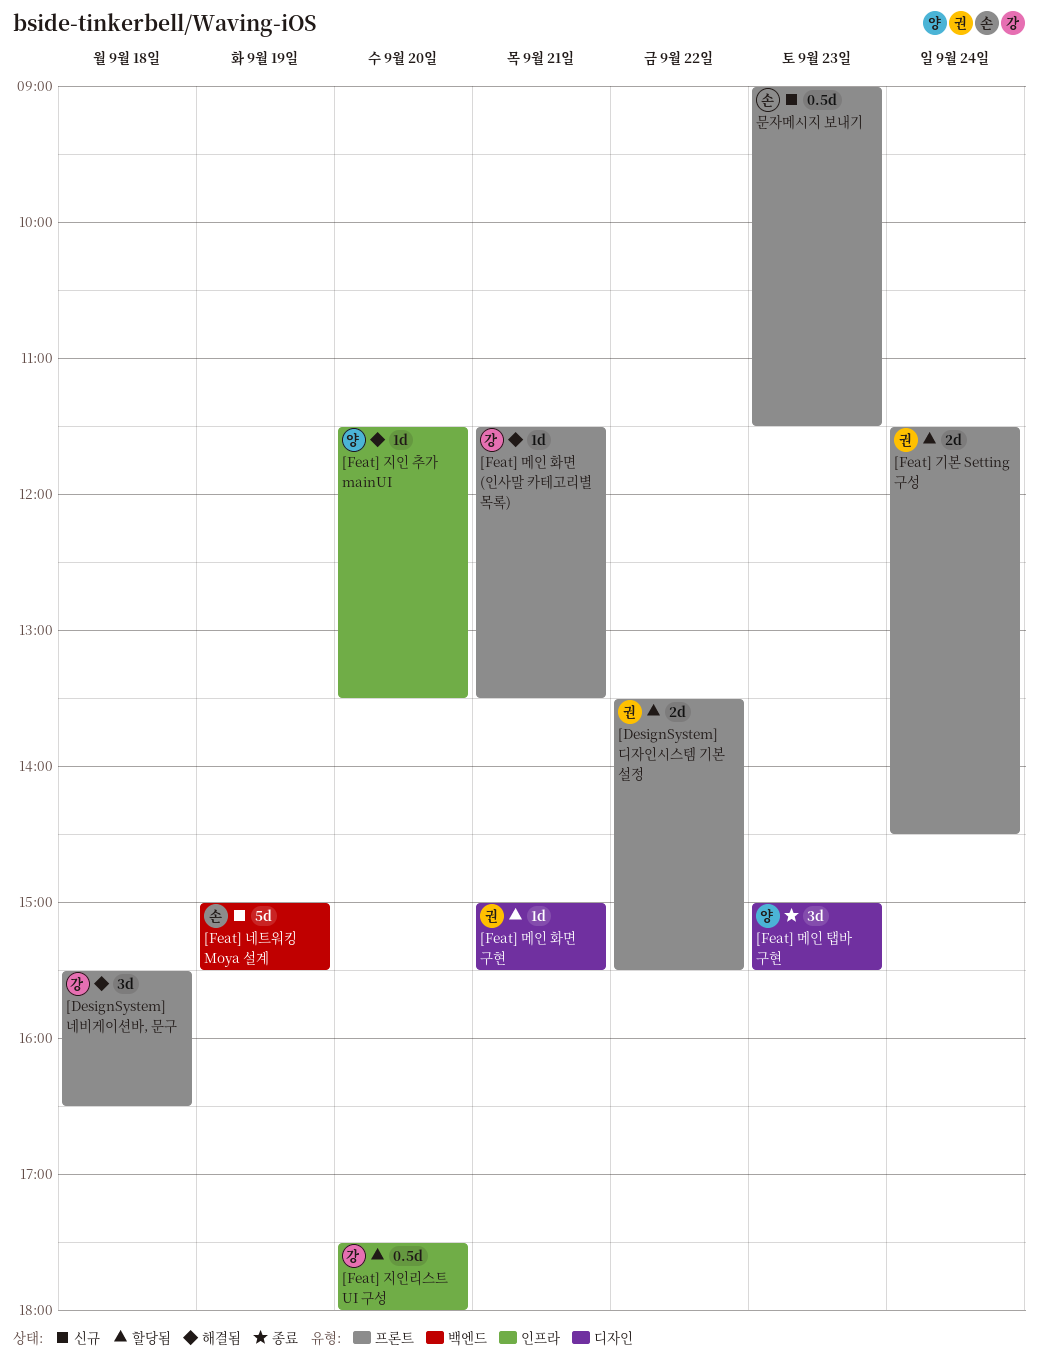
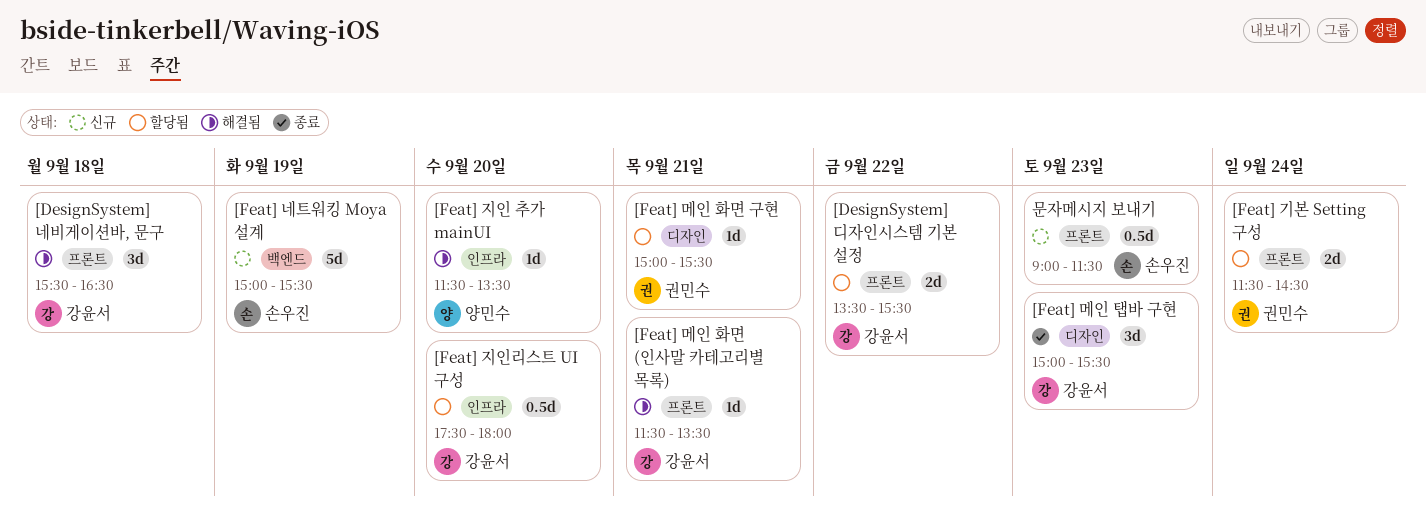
[DesignSystem] 디자인시스템 기본 설정, owner: 권민수 -> 강윤서
[Feat] 메인 탭바 구현, owner: 양민수 -> 강윤서

